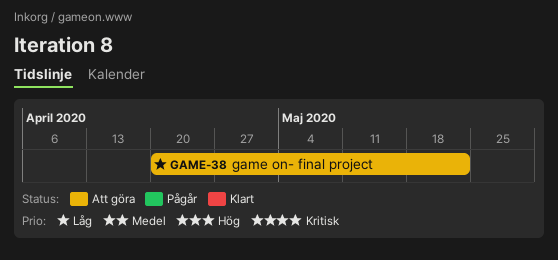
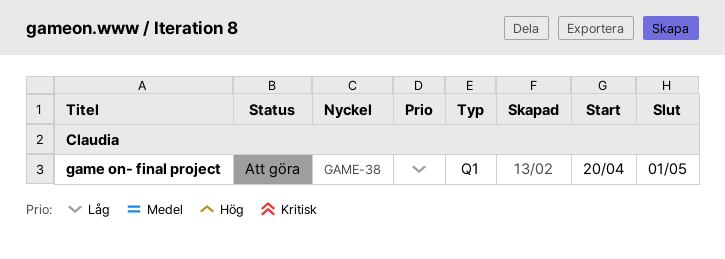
GAME-38, due: May 22 -> May 1

